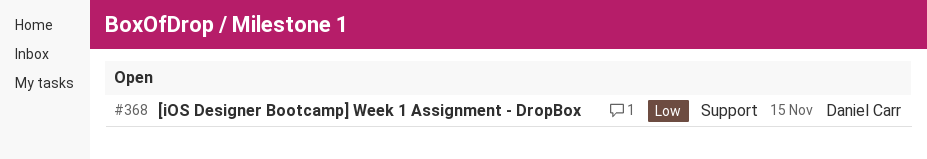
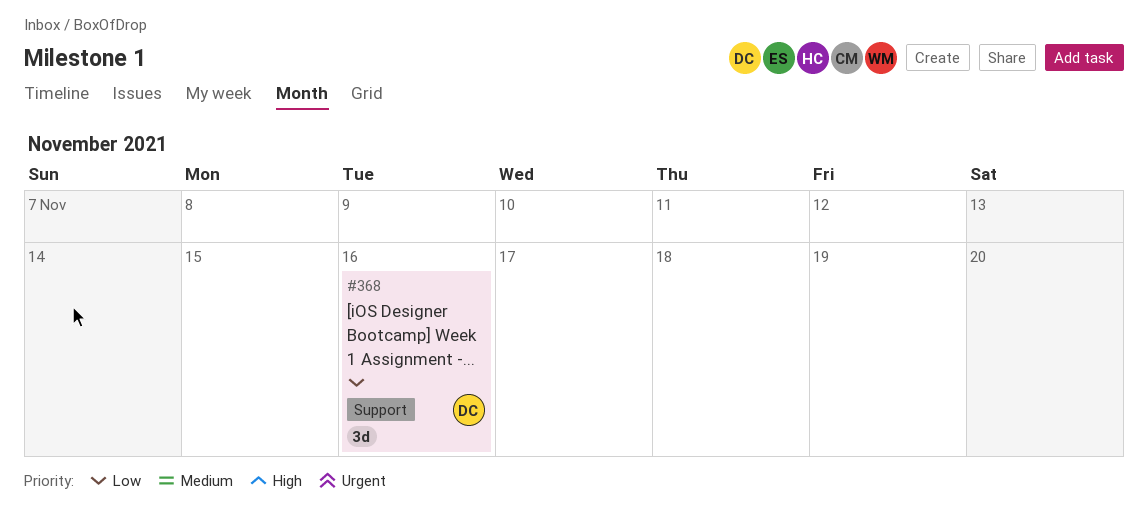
#368, due: Nov 15 -> Nov 16

